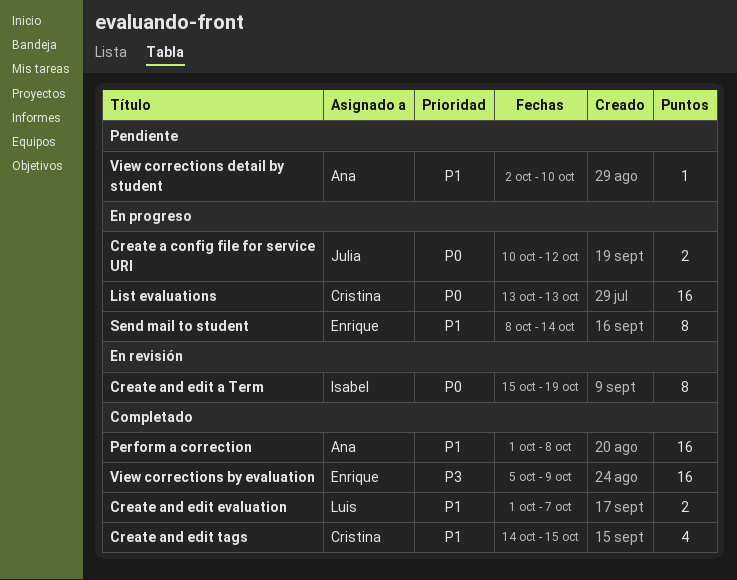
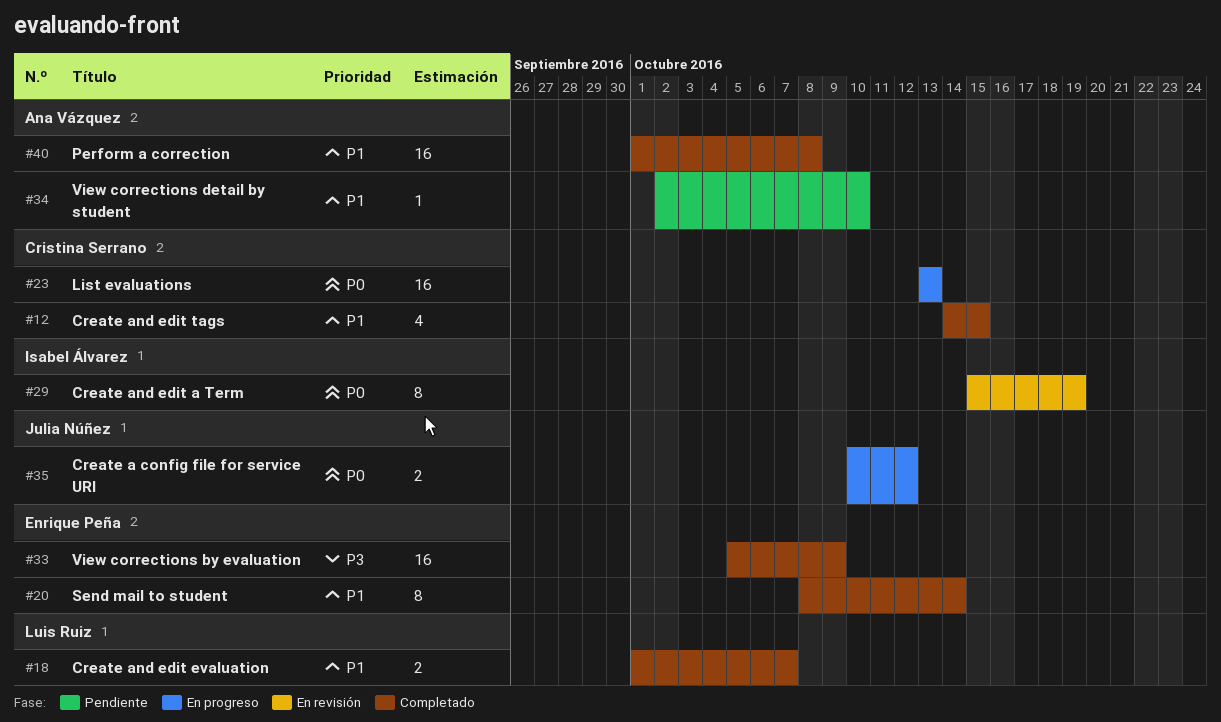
Send mail to student, status: En progreso -> Completado

